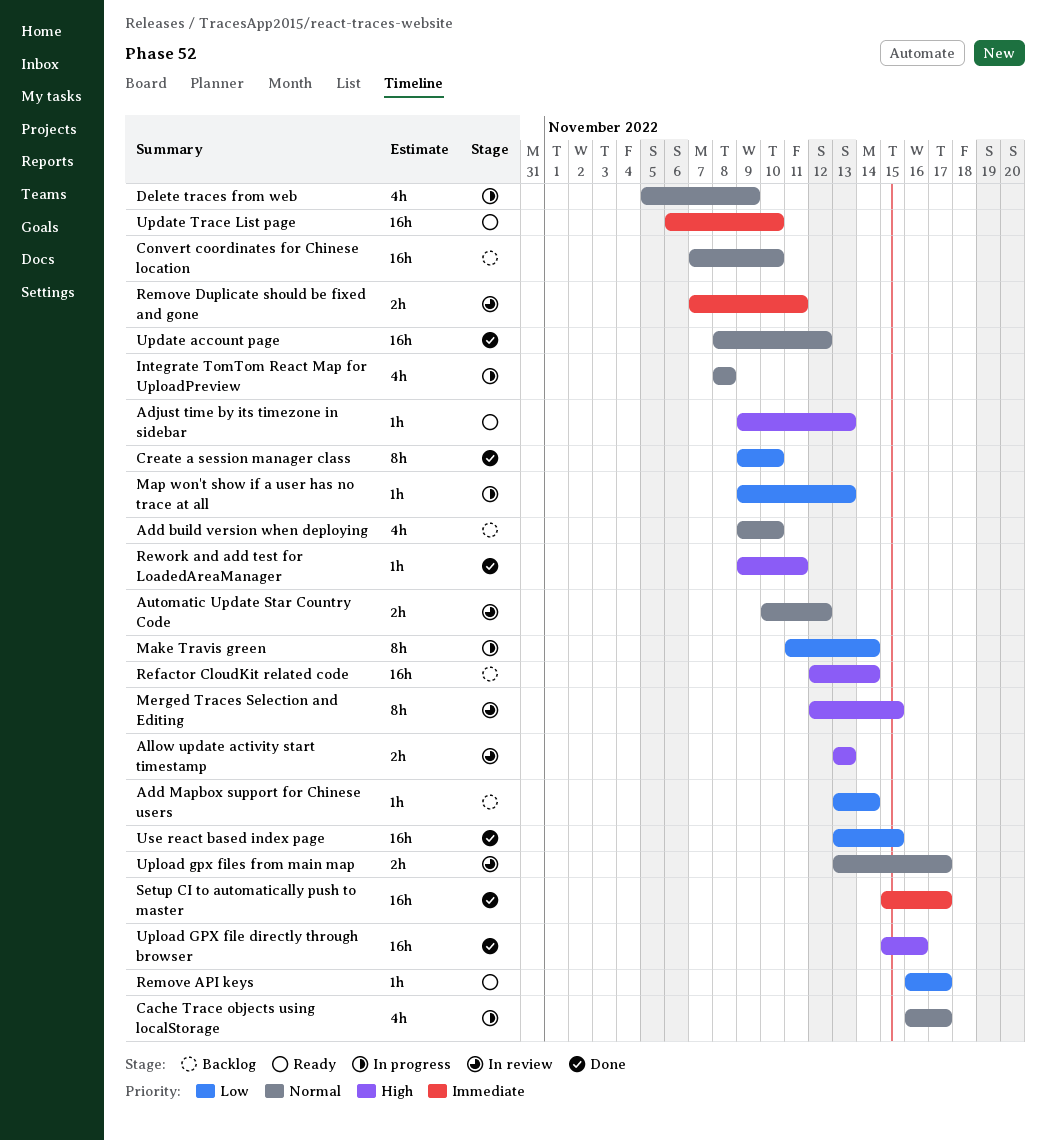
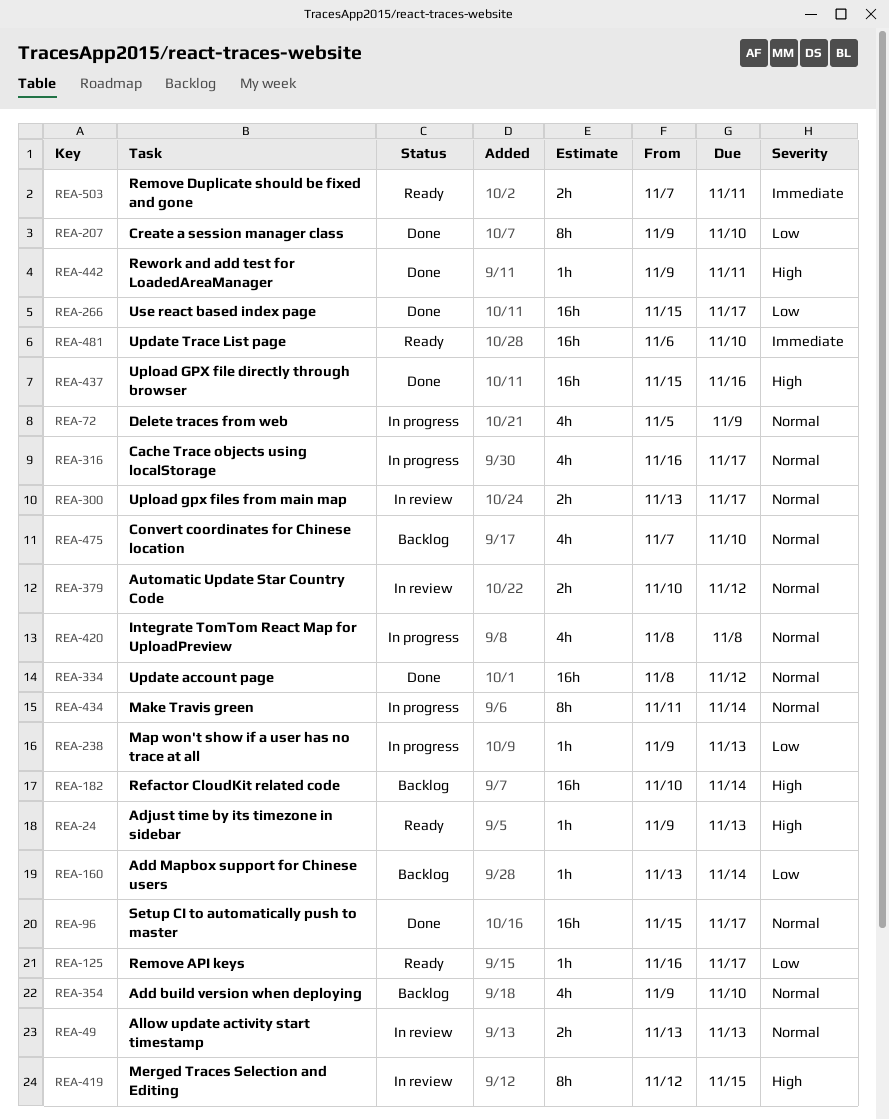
Allow update activity start timestamp, priority: High -> Normal
Convert coordinates for Chinese location, estimate: 16h -> 4h
Make Travis green, priority: Low -> Normal
Refactor CloudKit related code, start: Nov 12 -> Nov 10
Remove Duplicate should be fixed and gone, status: In review -> Ready
Setup CI to automatically push to master, priority: Immediate -> Normal
Use react based index page, start: Nov 13 -> Nov 15
Use react based index page, due: Nov 15 -> Nov 17

